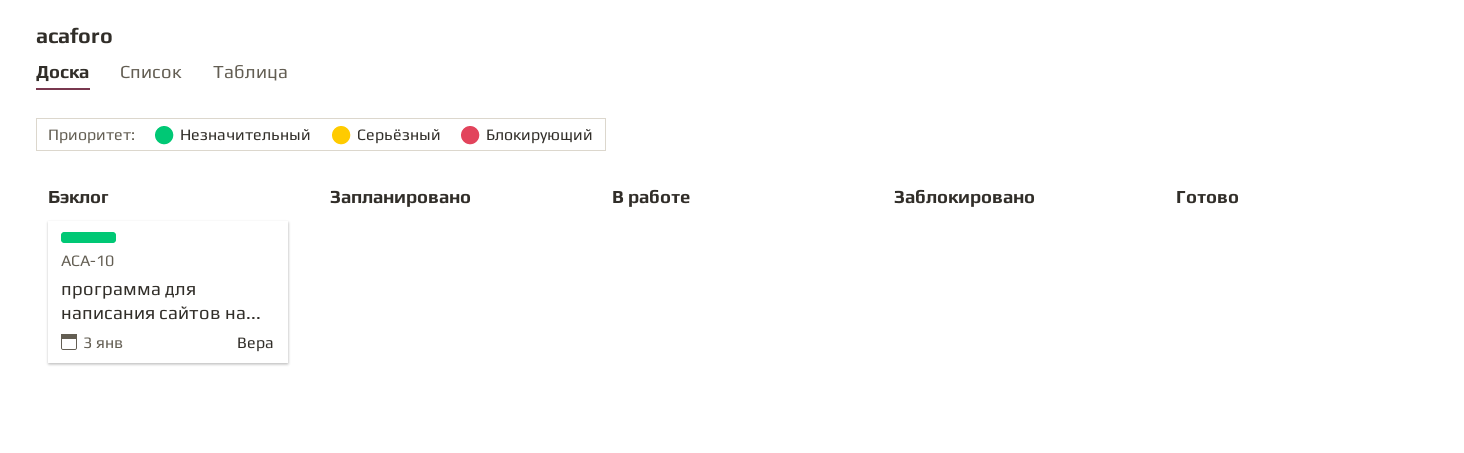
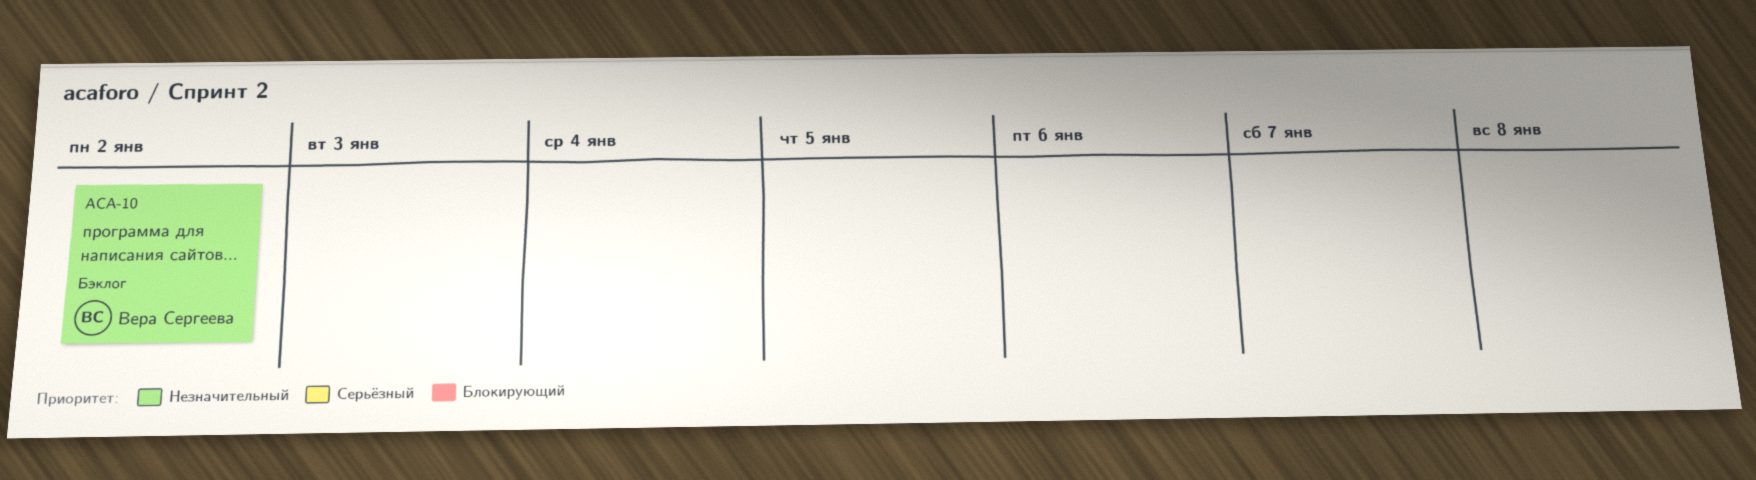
ACA-10, due: Jan 3 -> Jan 2

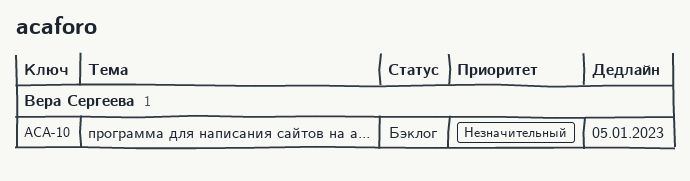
ACA-10, due: Jan 2 -> Jan 5

